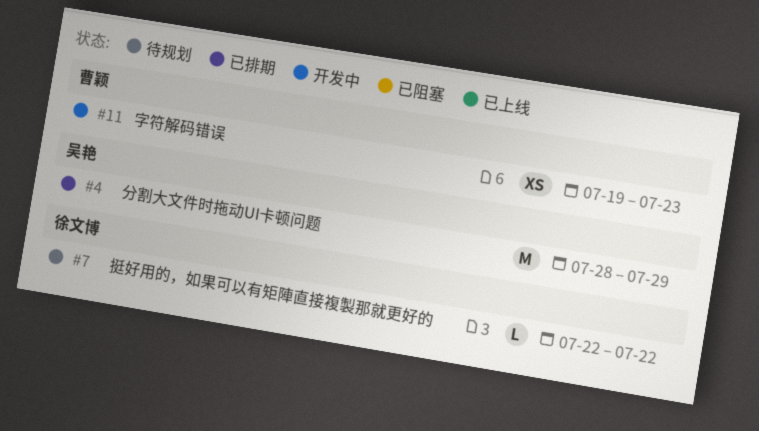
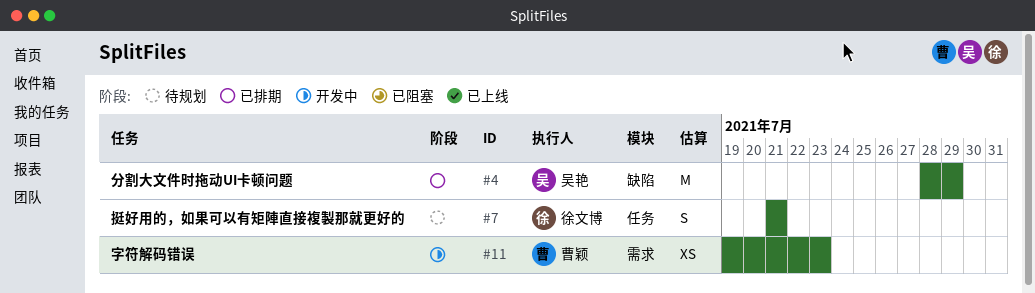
#7, estimate: L -> S
#7, start: Jul 22 -> Jul 21
#7, due: Jul 22 -> Jul 21

